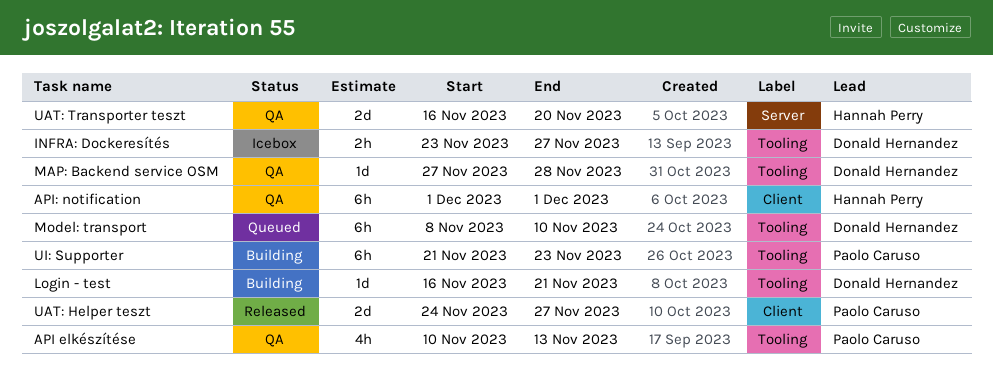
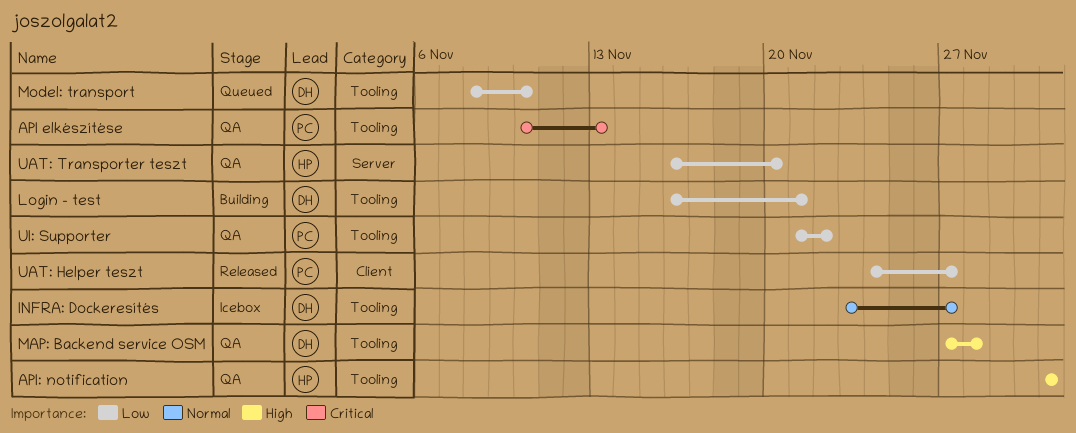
API: notification, label: Client -> Tooling
UI: Supporter, status: Building -> QA
UI: Supporter, due: Nov 23 -> Nov 22

